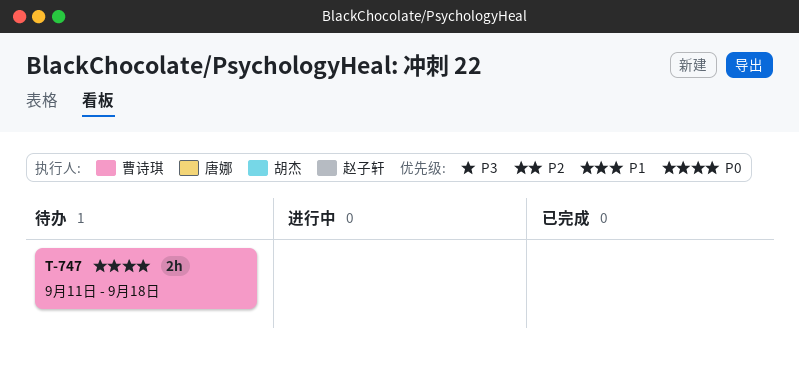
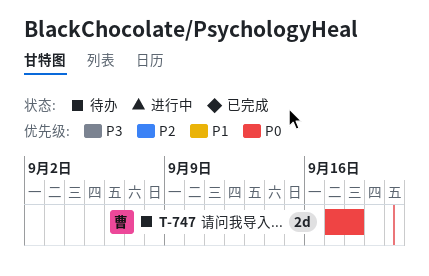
T-747, estimate: 2h -> 2d
T-747, start: Sep 11 -> Sep 17

